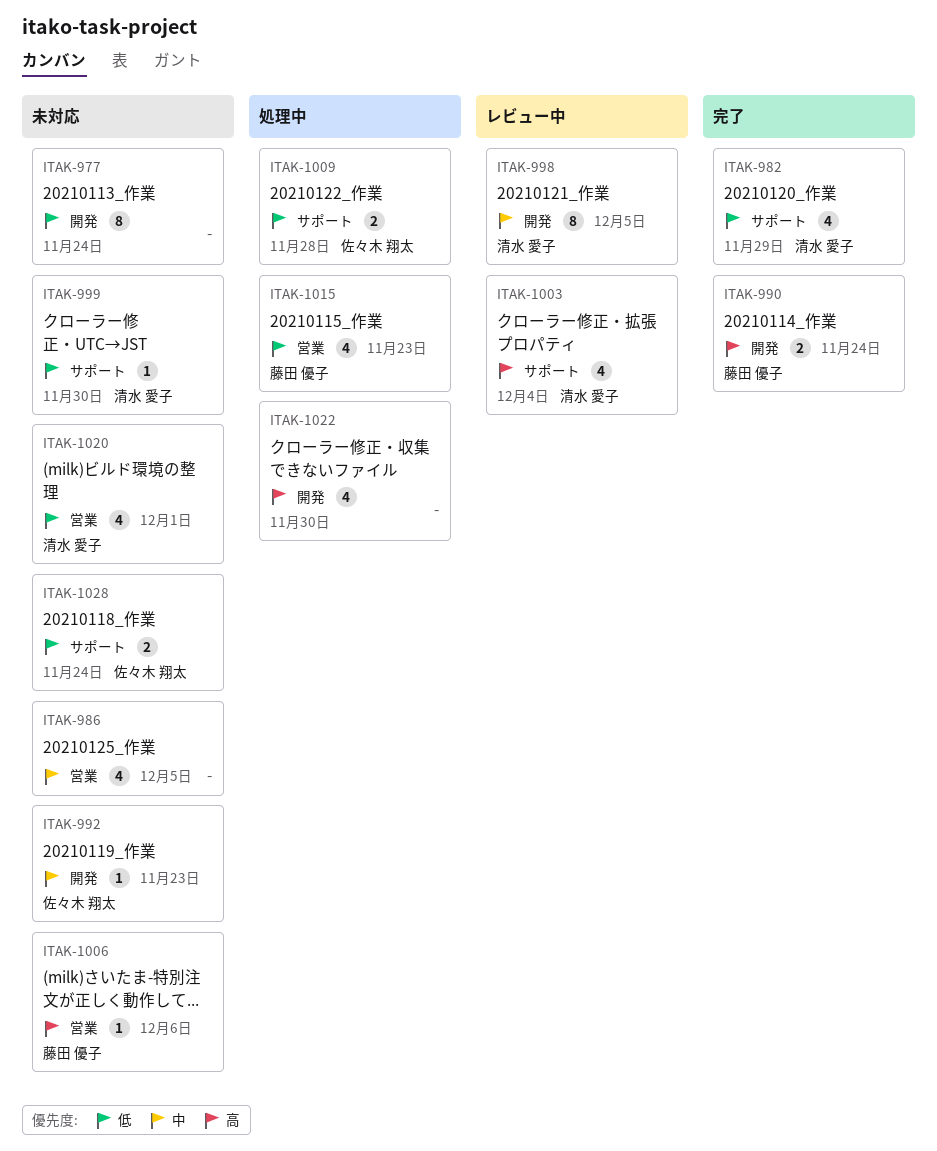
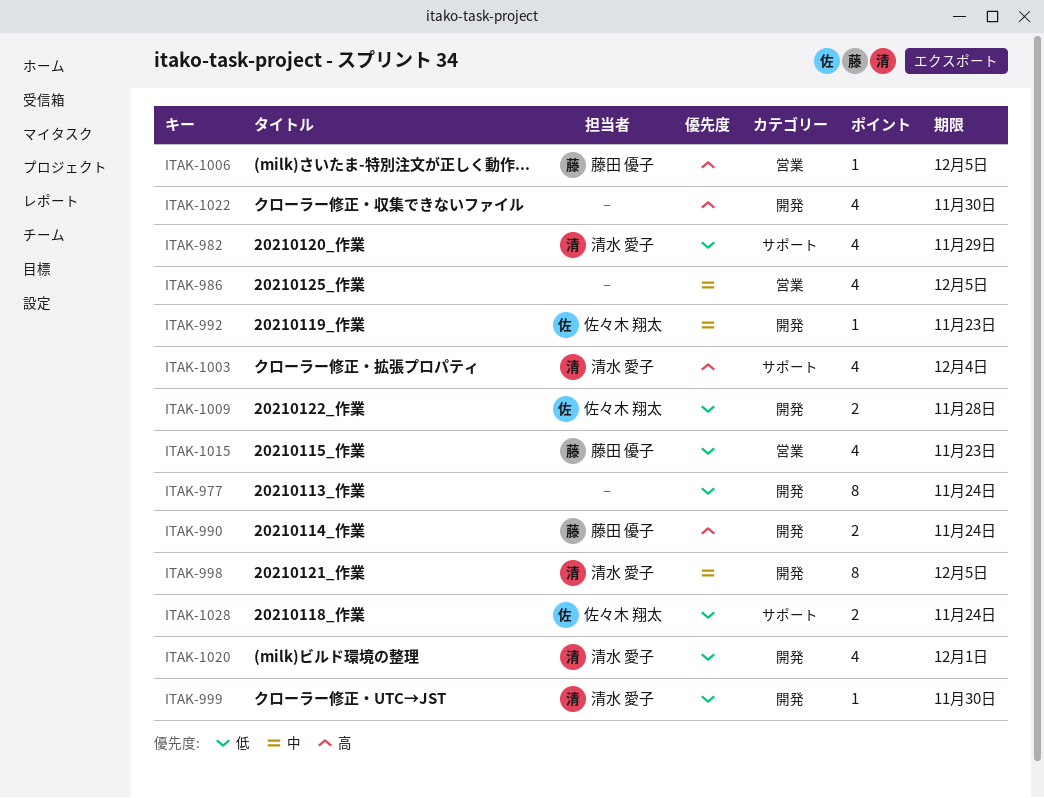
ITAK-999, label: サポート -> 開発
ITAK-1006, due: Dec 6 -> Dec 5
ITAK-1009, label: サポート -> 開発
ITAK-1020, label: 営業 -> 開発

